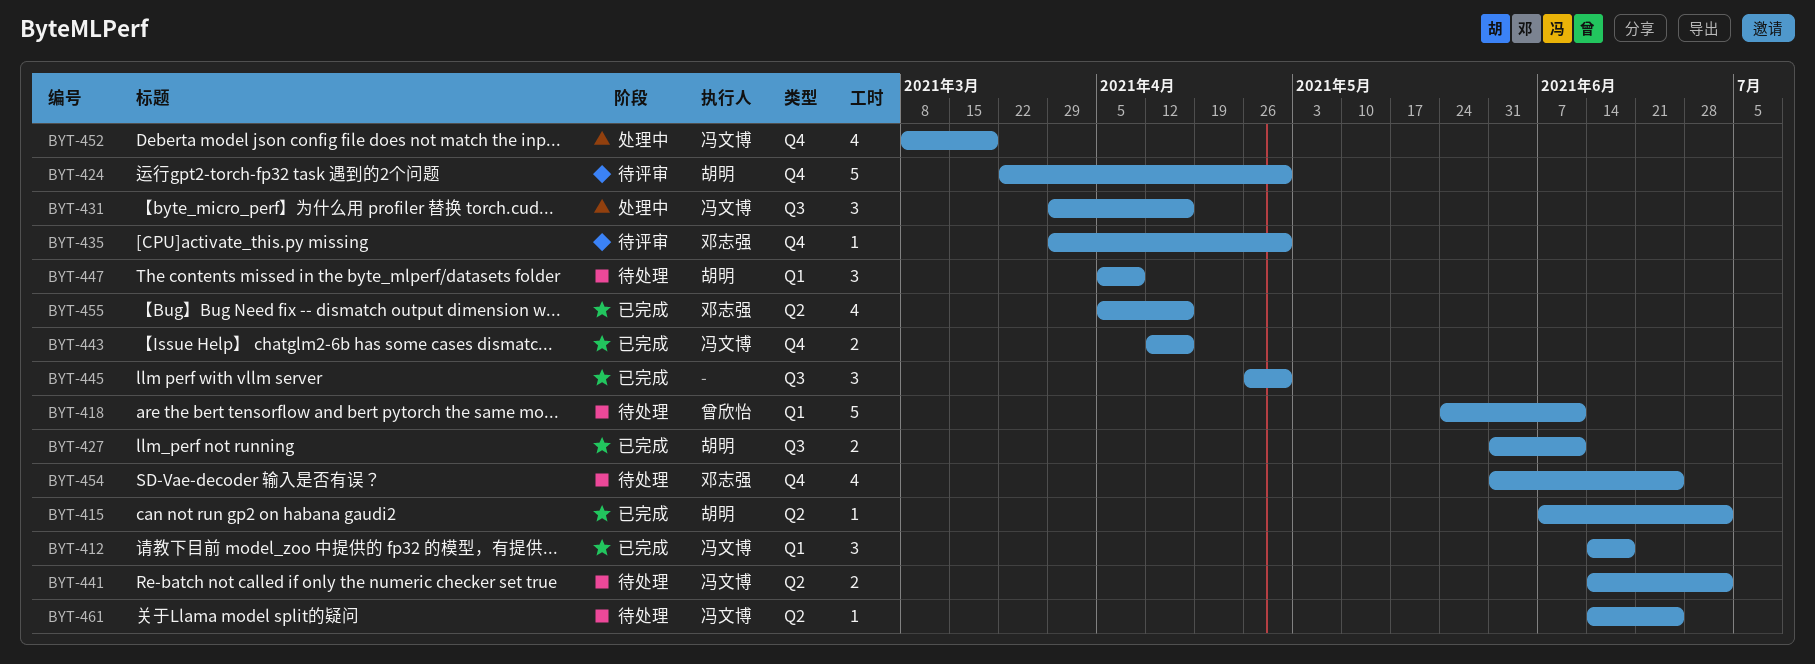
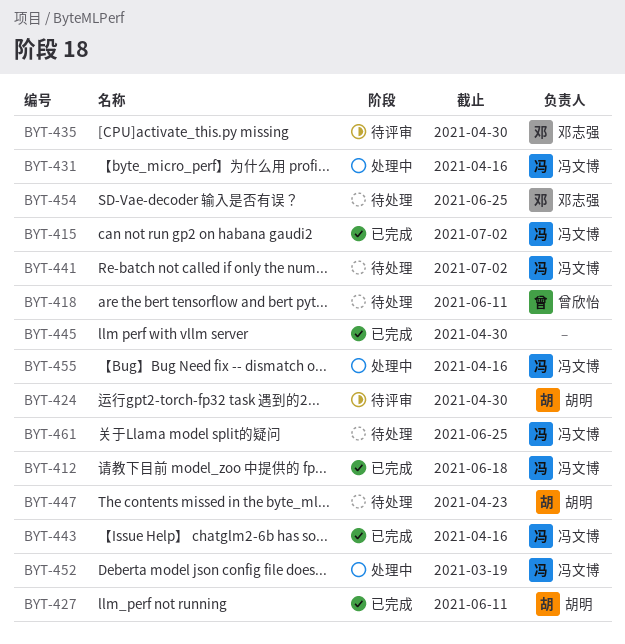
BYT-415, owner: 胡明 -> 冯文博
BYT-447, due: Apr 9 -> Apr 23
BYT-455, status: 已完成 -> 处理中
BYT-455, owner: 邓志强 -> 冯文博

